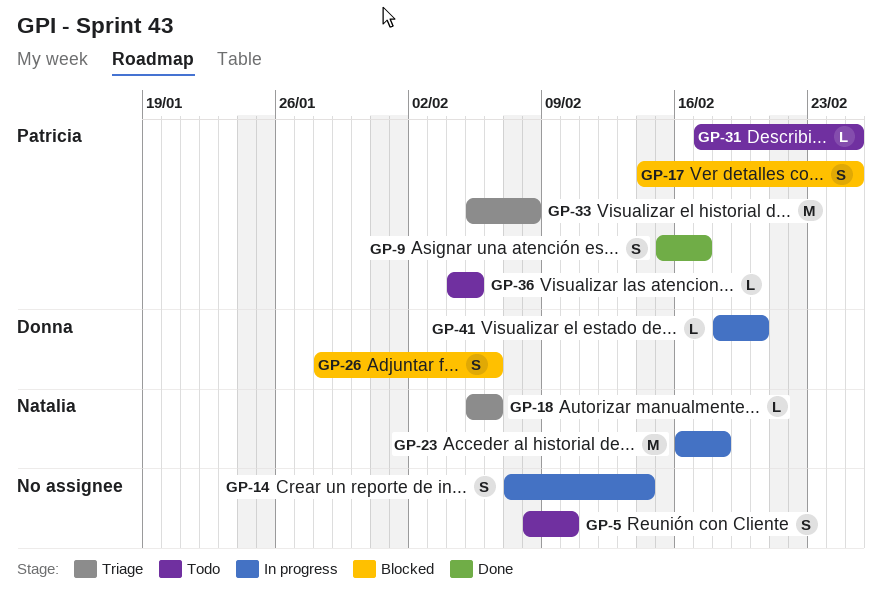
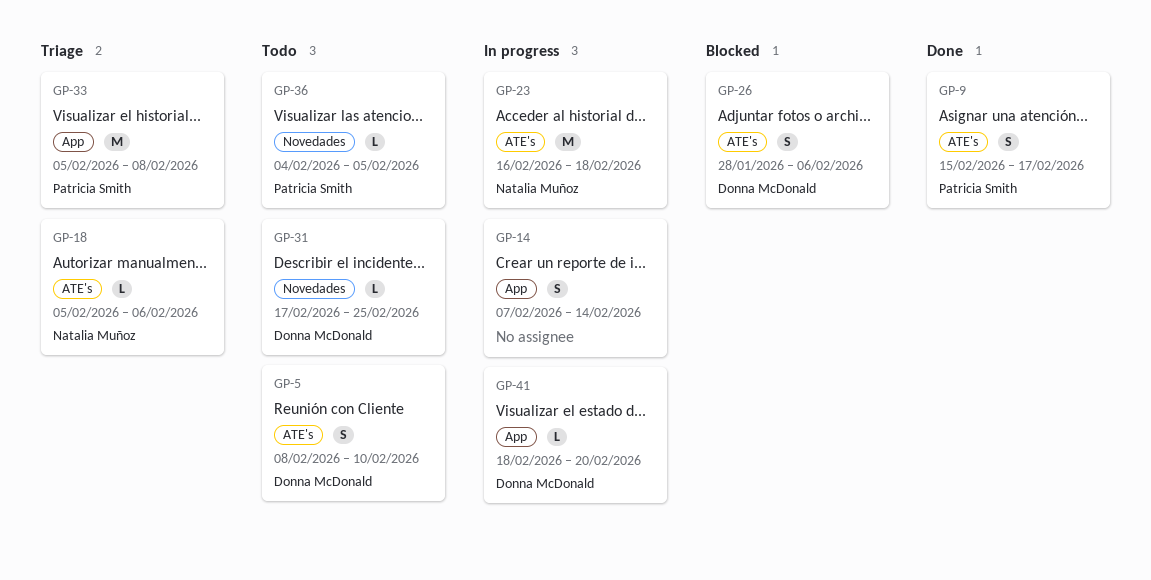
GP-5, owner: none -> Donna McDonald
GP-17: present -> none
GP-31, owner: Patricia Smith -> Donna McDonald

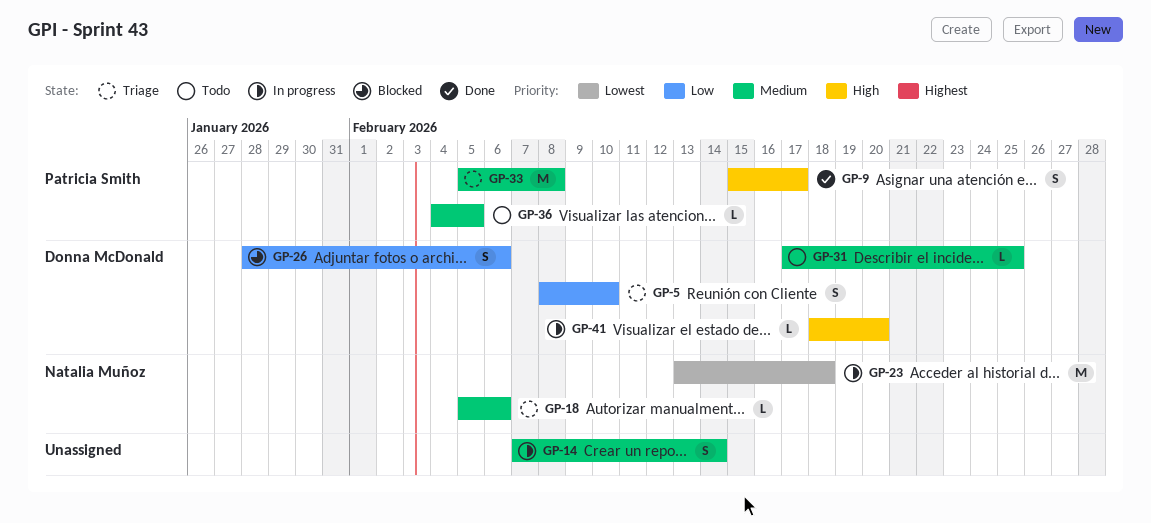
GP-5, status: Todo -> Triage
GP-23, start: Feb 16 -> Feb 13

